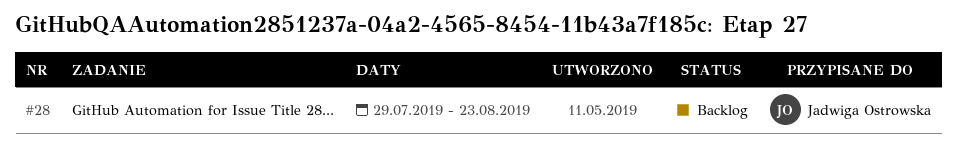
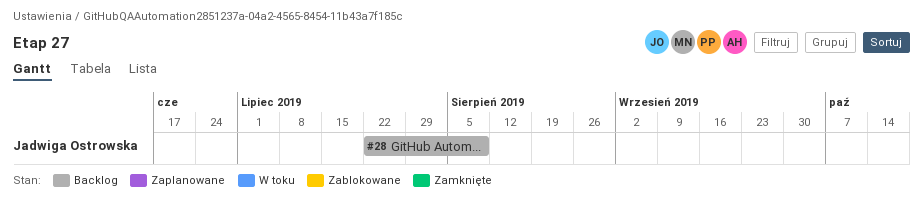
#28, start: Jul 29 -> Jul 22
#28, due: Aug 23 -> Aug 9

